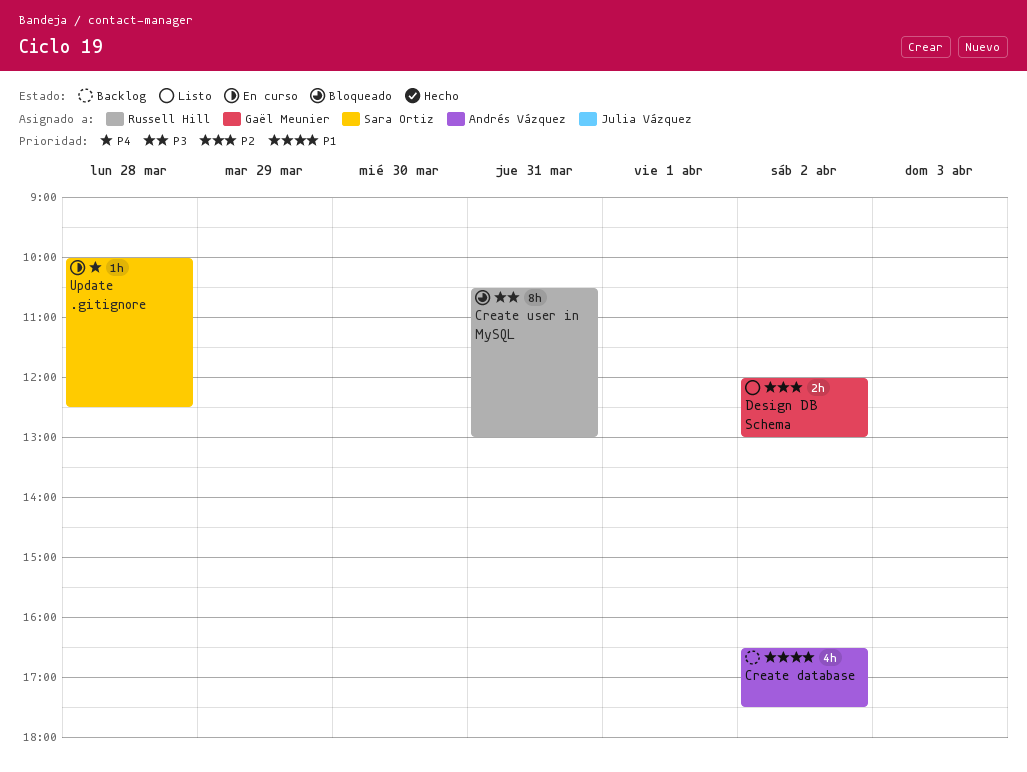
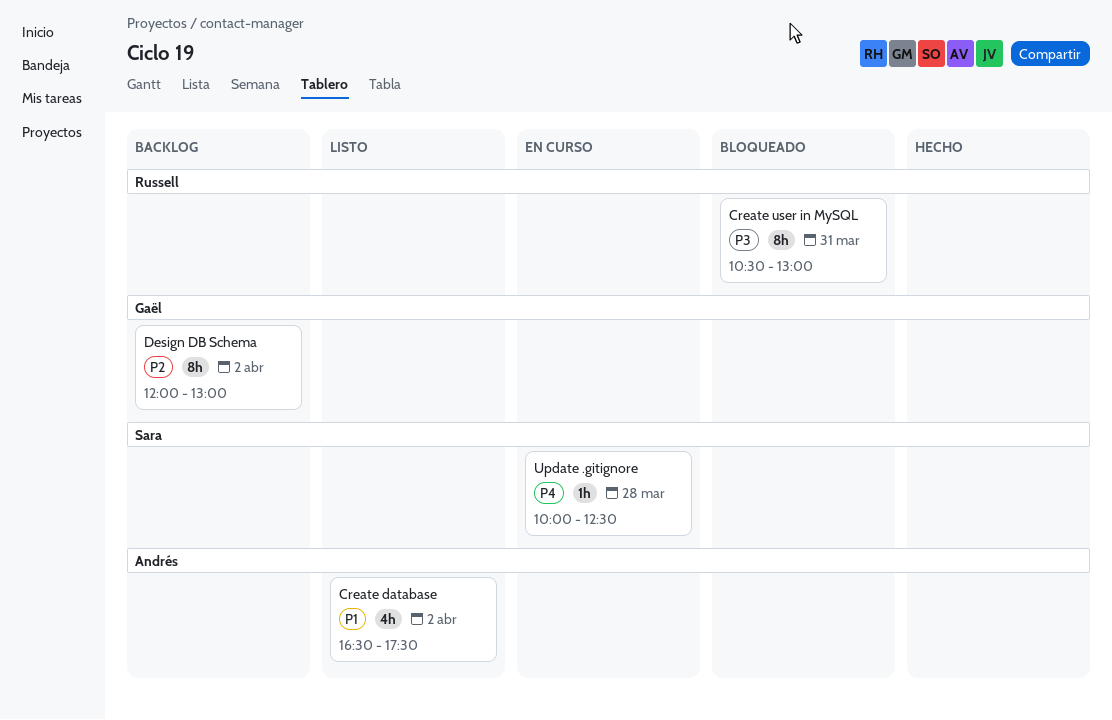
Create database, status: Backlog -> Listo
Design DB Schema, status: Listo -> Backlog
Design DB Schema, estimate: 2h -> 8h

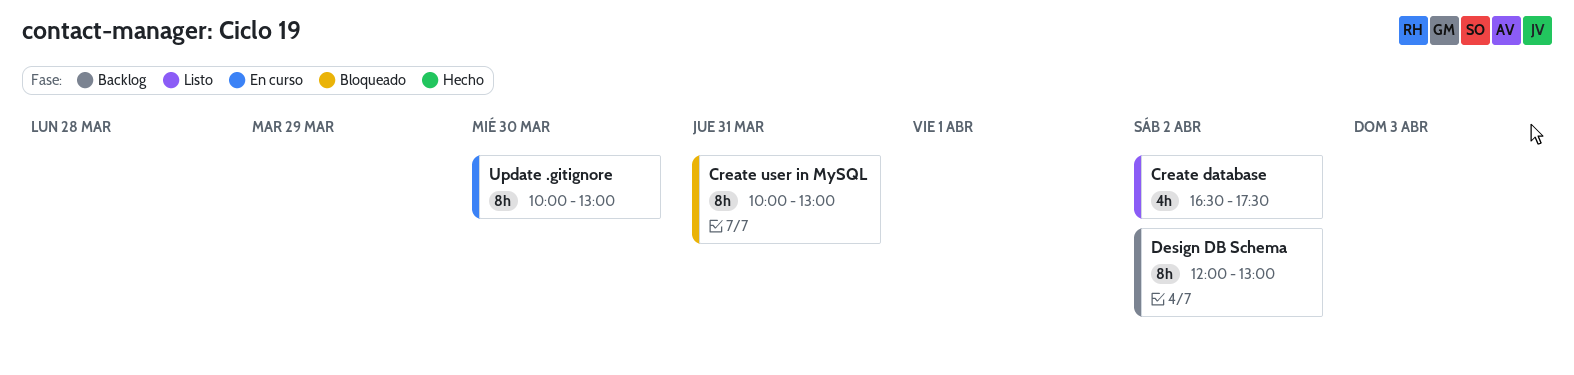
Create user in MySQL, begins: 10:30 -> 10:00
Update .gitignore, estimate: 1h -> 8h
Update .gitignore, day: Mar 28 -> Mar 30
Update .gitignore, ends: 12:30 -> 13:00

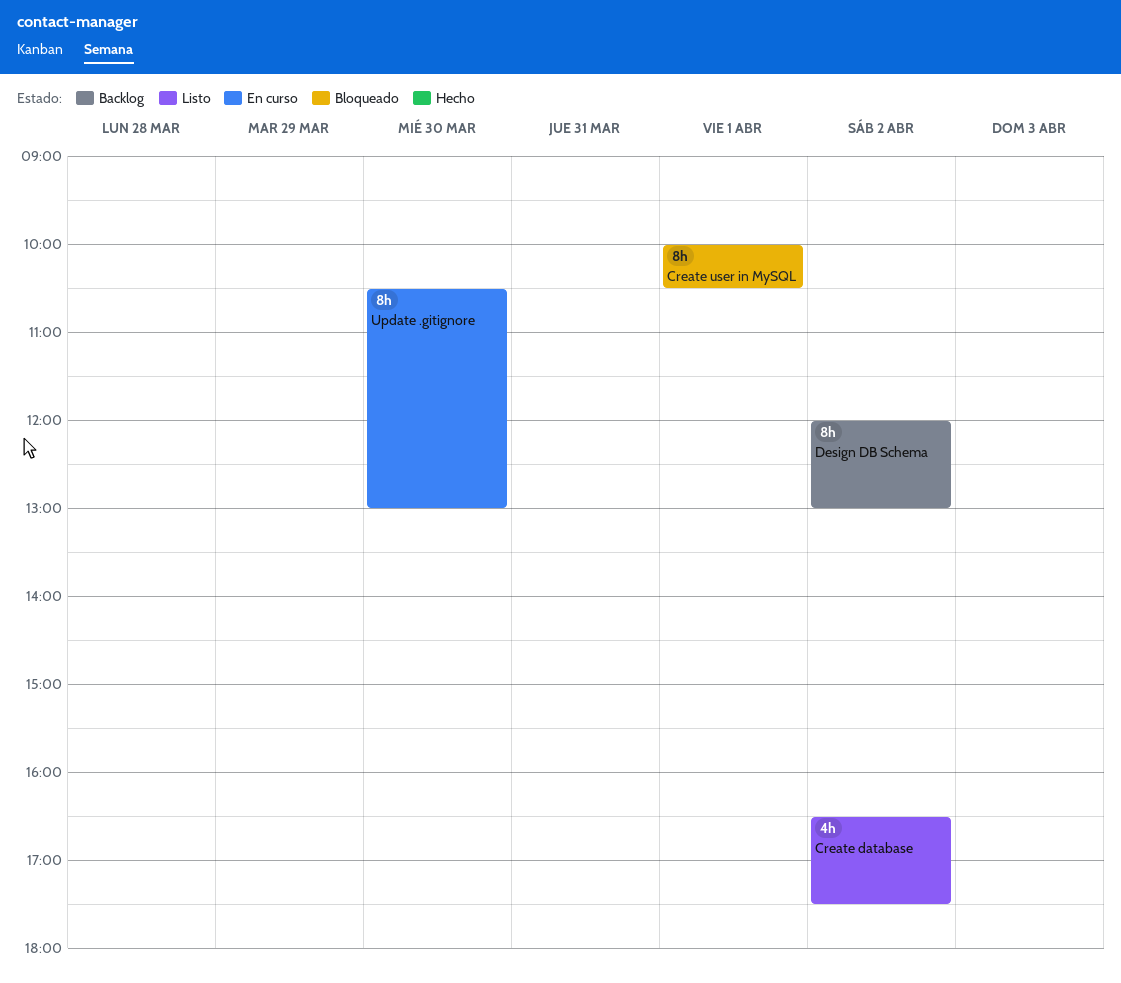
Create user in MySQL, day: Mar 31 -> Apr 1
Create user in MySQL, ends: 13:00 -> 10:30
Update .gitignore, begins: 10:00 -> 10:30

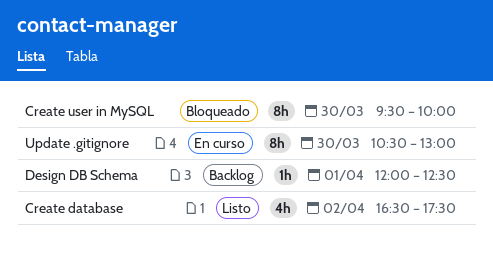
Create user in MySQL, day: Apr 1 -> Mar 30
Create user in MySQL, begins: 10:00 -> 09:30
Create user in MySQL, ends: 10:30 -> 10:00
Design DB Schema, estimate: 8h -> 1h
Design DB Schema, day: Apr 2 -> Apr 1
Design DB Schema, ends: 13:00 -> 12:30

